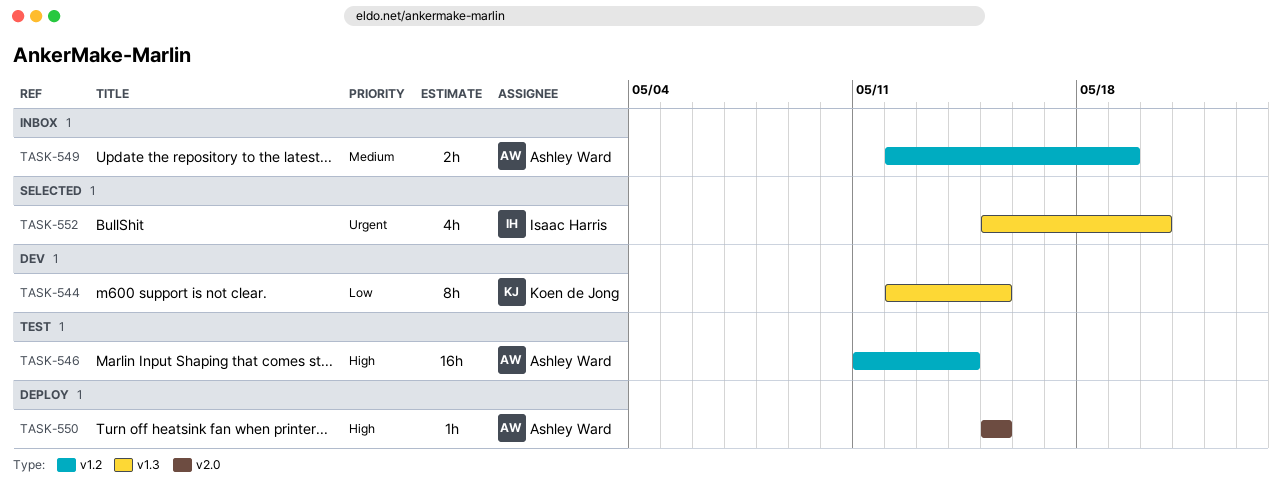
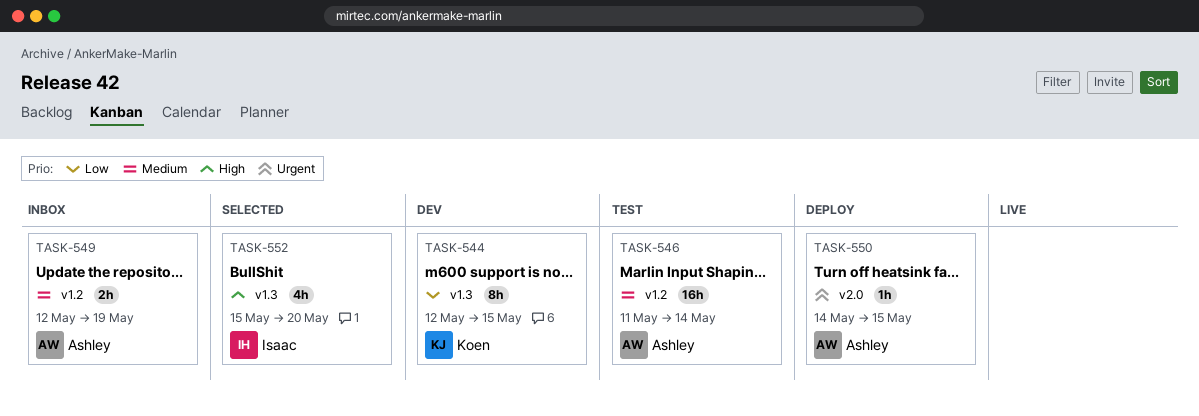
TASK-546, priority: High -> Medium
TASK-550, priority: High -> Urgent
TASK-550, start: May 15 -> May 14
TASK-552, priority: Urgent -> High

